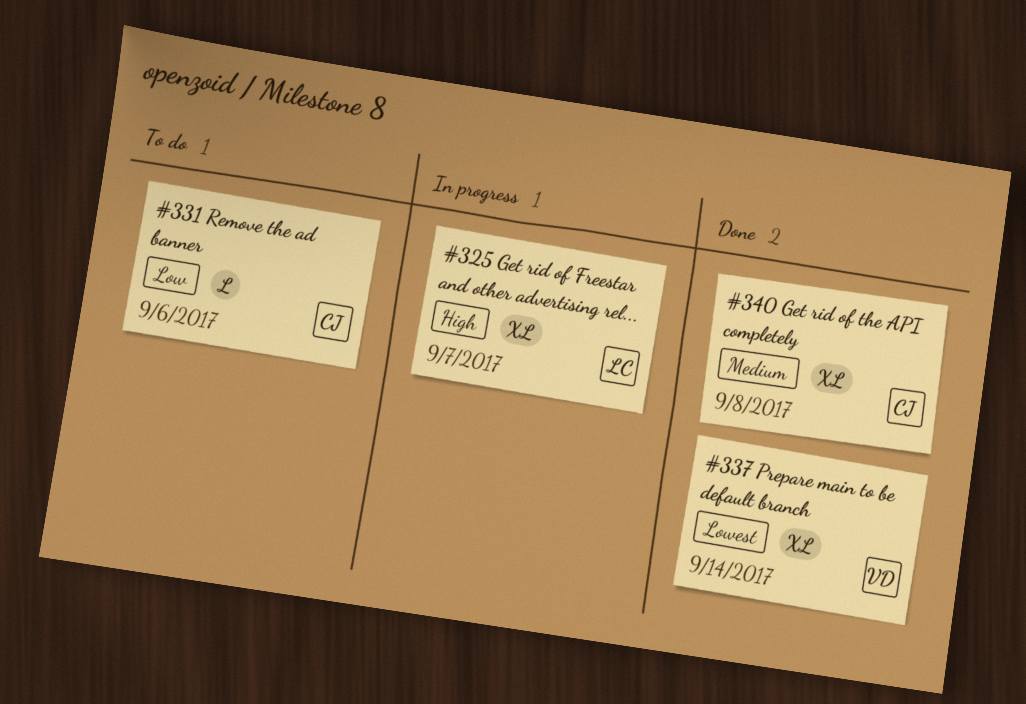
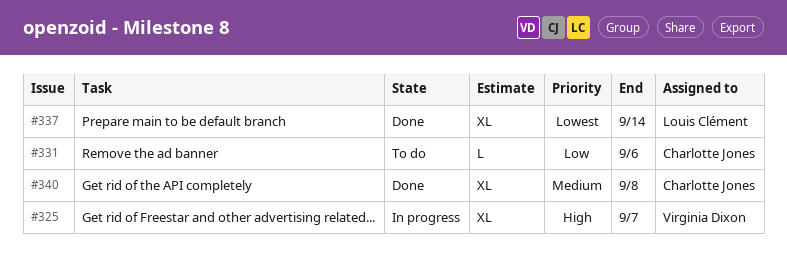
#325, owner: Louis Clément -> Virginia Dixon
#337, owner: Virginia Dixon -> Louis Clément

